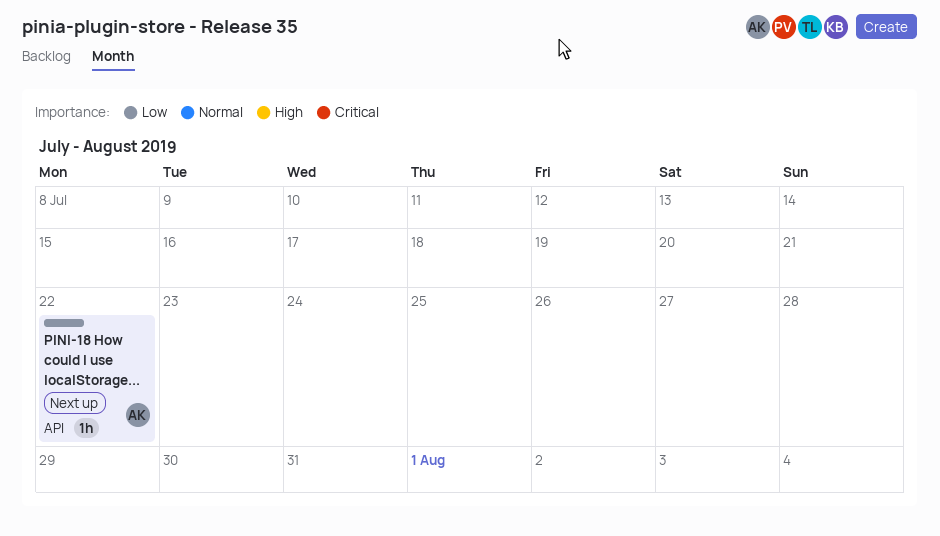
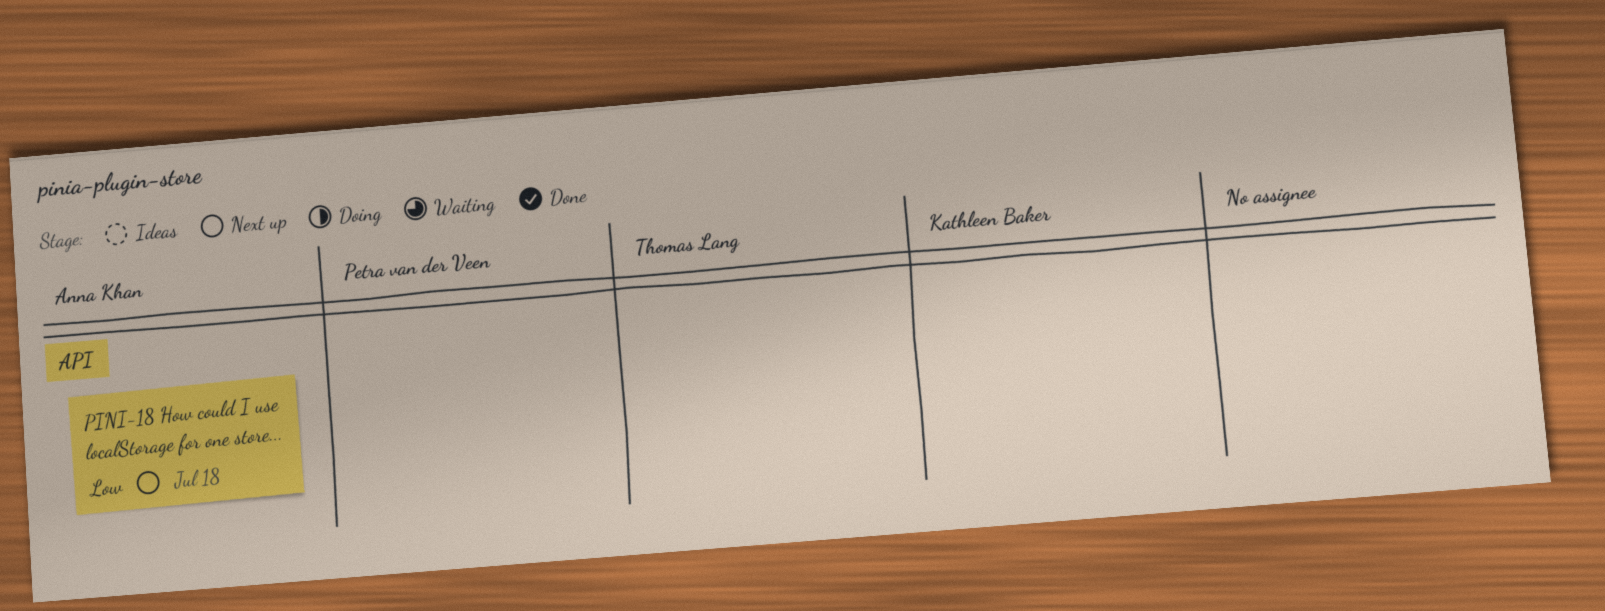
PINI-18, due: Jul 22 -> Jul 18

